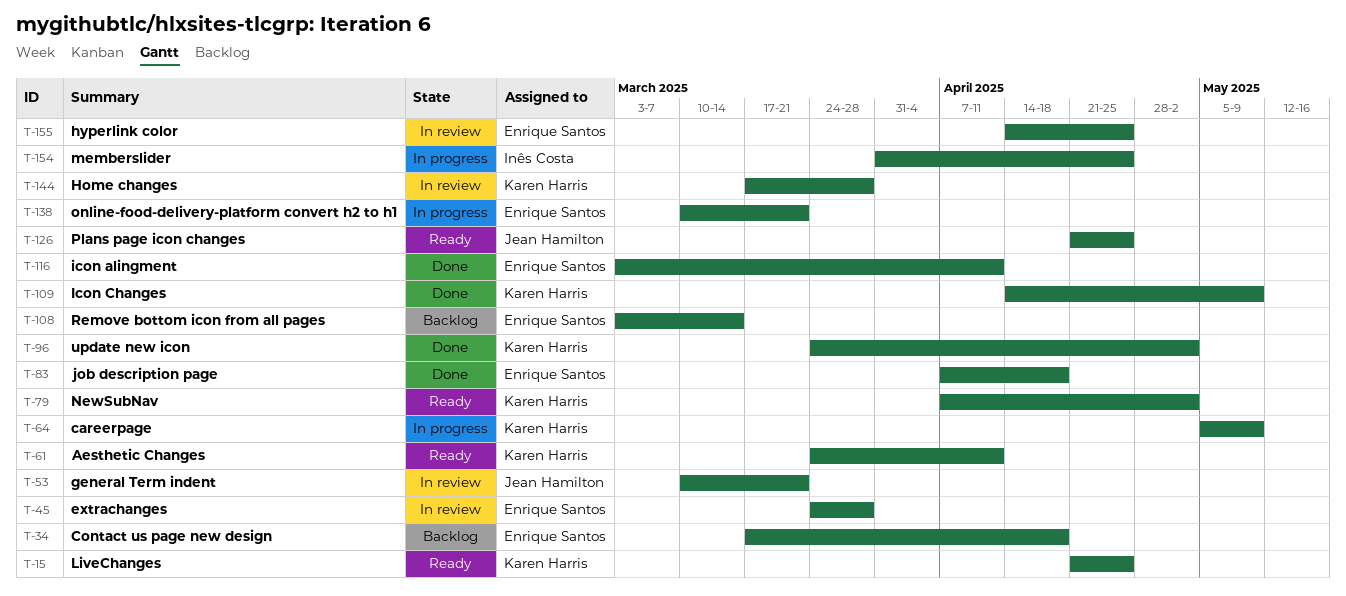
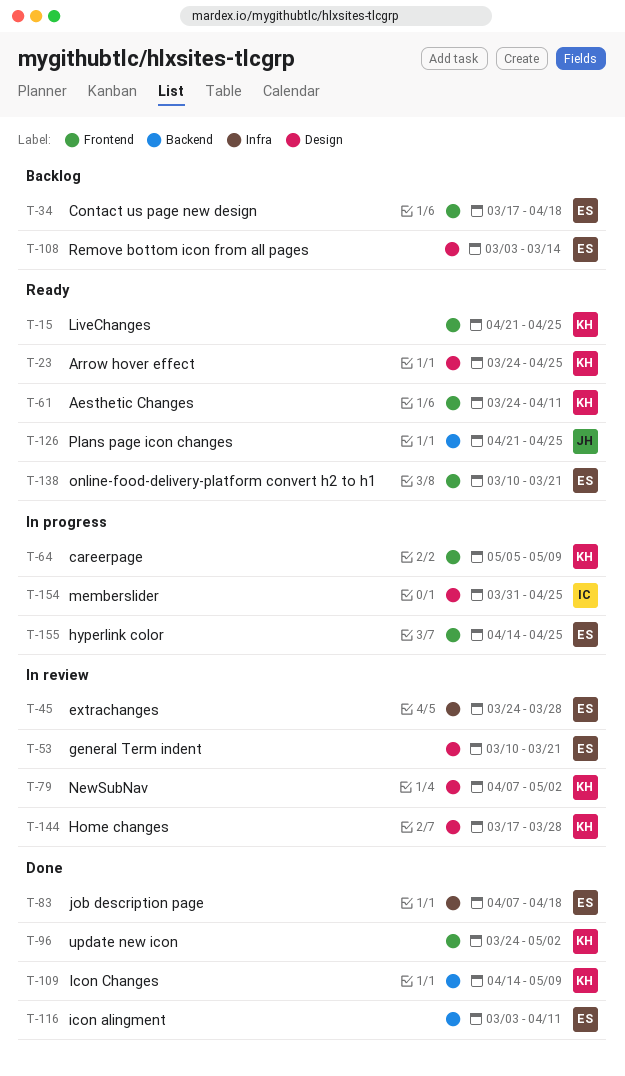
T-23: none -> present
T-53, owner: Jean Hamilton -> Enrique Santos
T-79, status: Ready -> In review
T-138, status: In progress -> Ready
T-155, status: In review -> In progress

